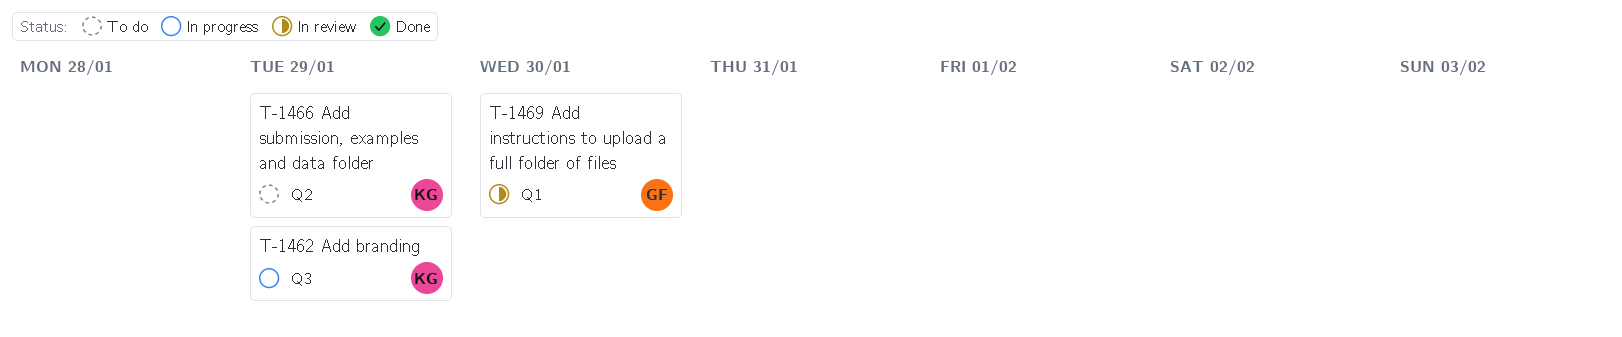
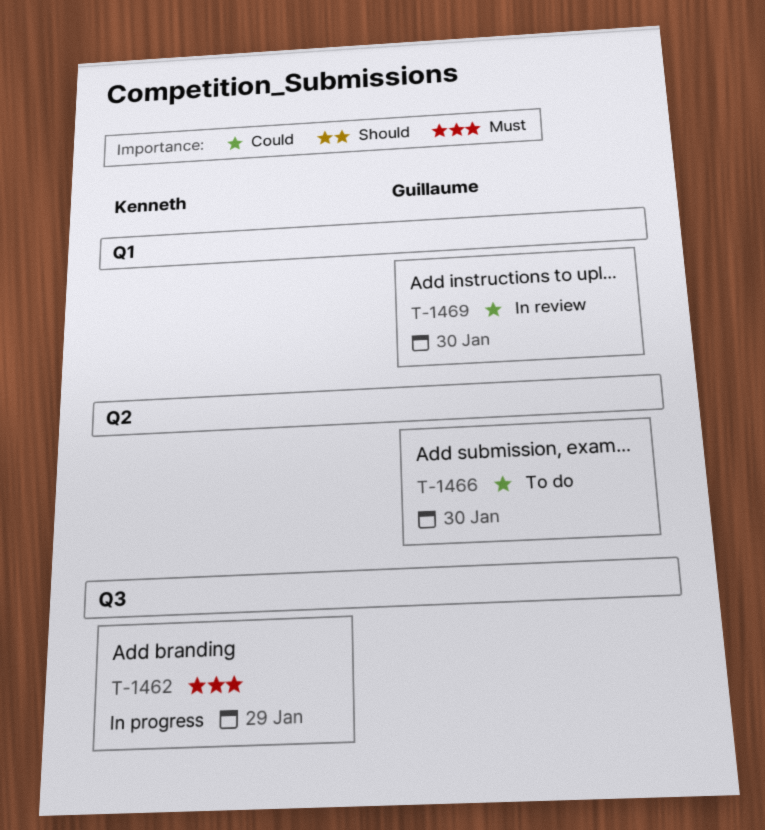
T-1466, owner: Kenneth -> Guillaume
T-1466, due: Jan 29 -> Jan 30

